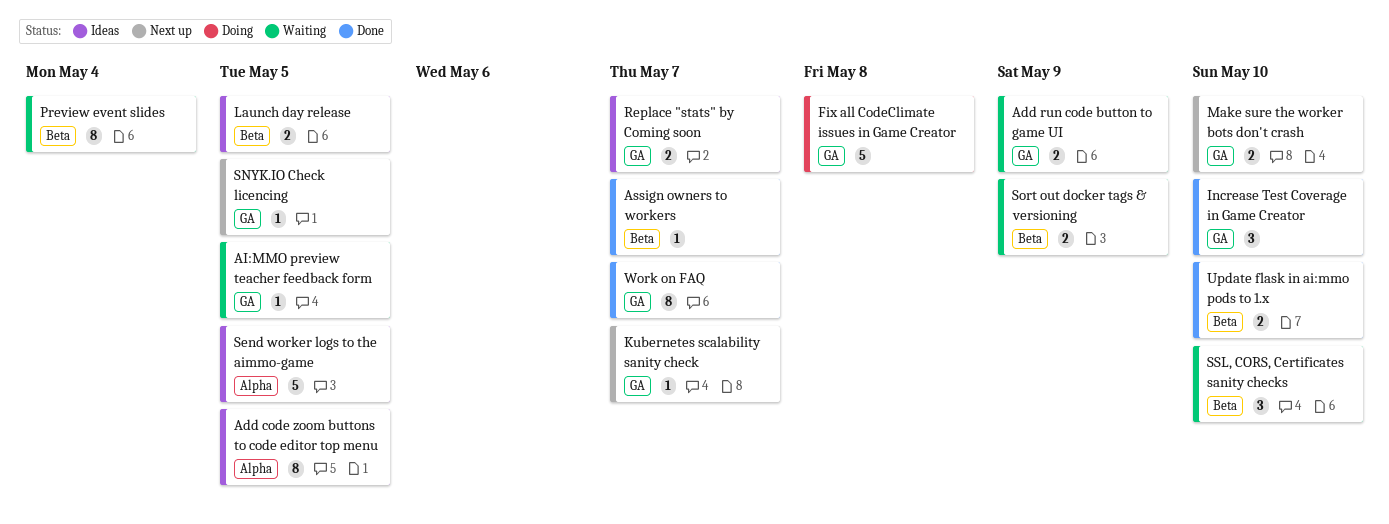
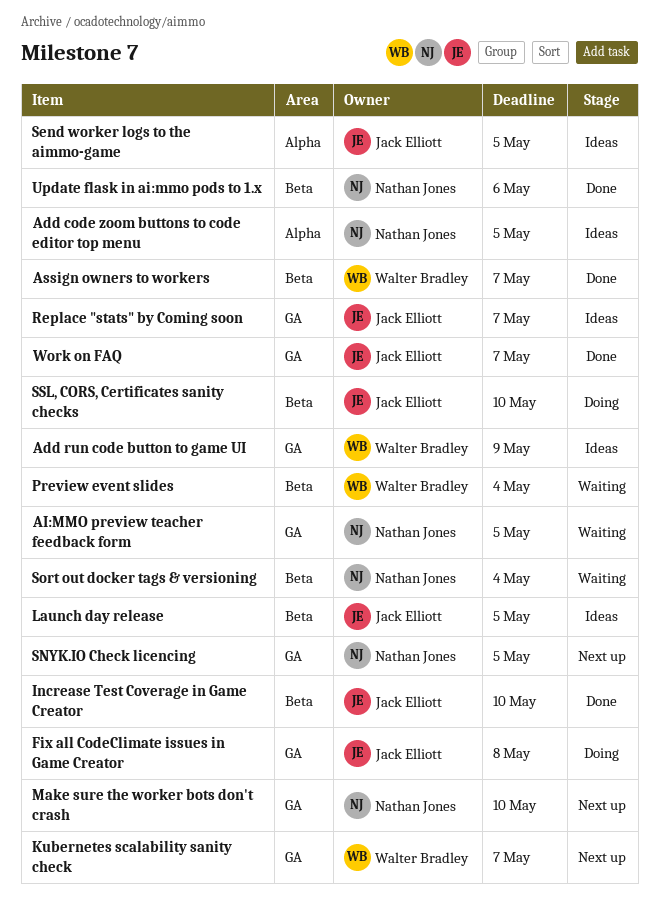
Add run code button to game UI, status: Waiting -> Ideas
Increase Test Coverage in Game Creator, label: GA -> Beta
Sort out docker tags & versioning, due: May 9 -> May 4
SSL, CORS, Certificates sanity checks, status: Waiting -> Doing
Update flask in ai:mmo pods to 1.x, due: May 10 -> May 6

